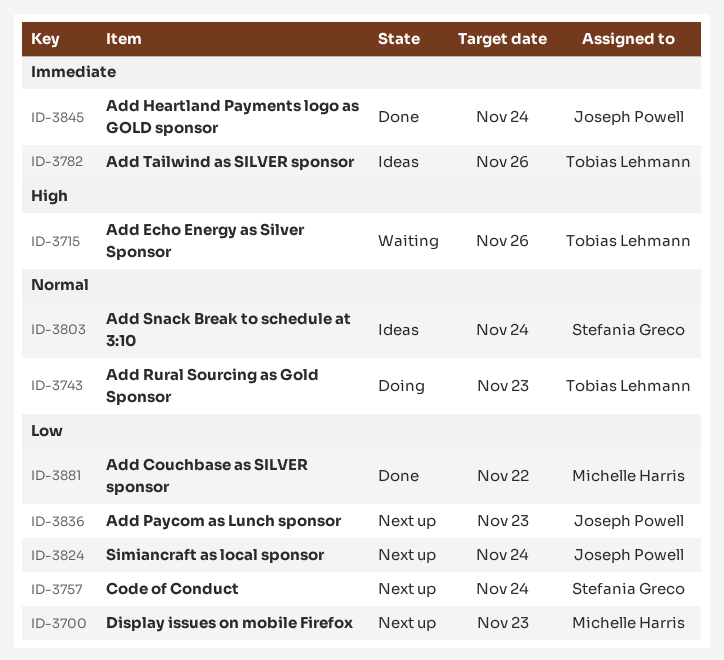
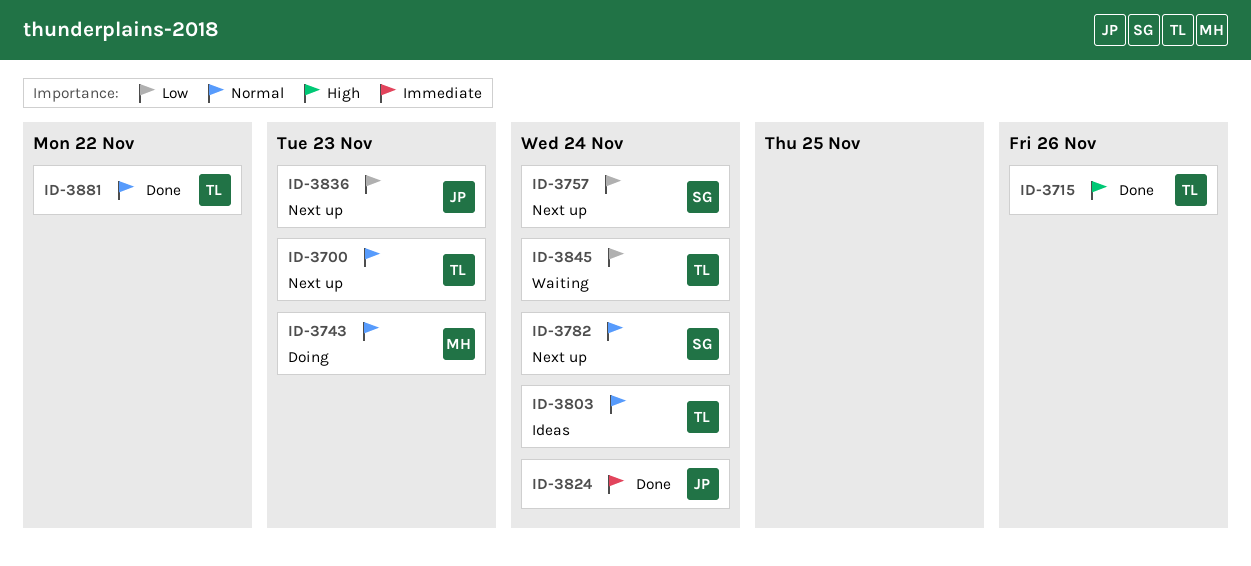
ID-3700, owner: Michelle Harris -> Tobias Lehmann
ID-3700, priority: Low -> Normal
ID-3715, status: Waiting -> Done
ID-3743, owner: Tobias Lehmann -> Michelle Harris
ID-3782, status: Ideas -> Next up
ID-3782, owner: Tobias Lehmann -> Stefania Greco
ID-3782, priority: Immediate -> Normal
ID-3782, due: Nov 26 -> Nov 24
ID-3803, owner: Stefania Greco -> Tobias Lehmann
ID-3824, status: Next up -> Done
ID-3824, priority: Low -> Immediate
ID-3845, status: Done -> Waiting
ID-3845, owner: Joseph Powell -> Tobias Lehmann
ID-3845, priority: Immediate -> Low
ID-3881, owner: Michelle Harris -> Tobias Lehmann
ID-3881, priority: Low -> Normal

